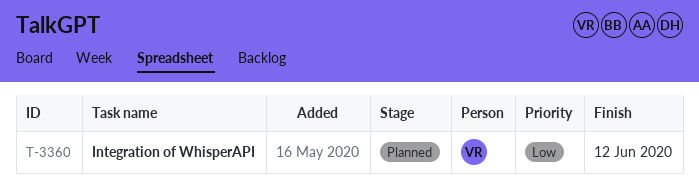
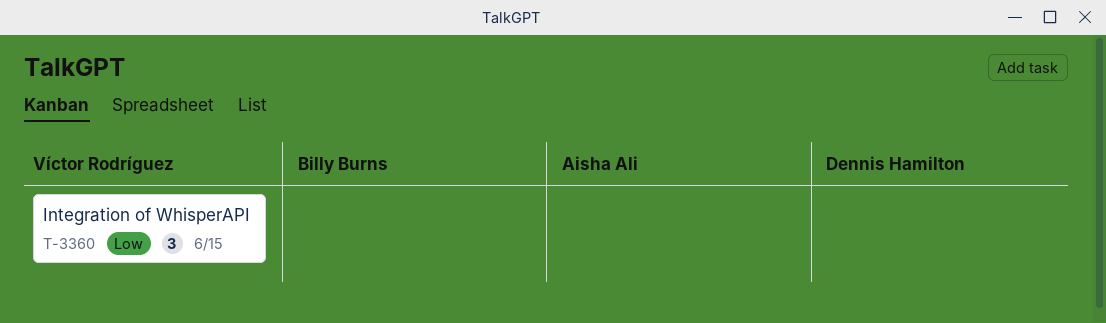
T-3360, due: Jun 12 -> Jun 15

